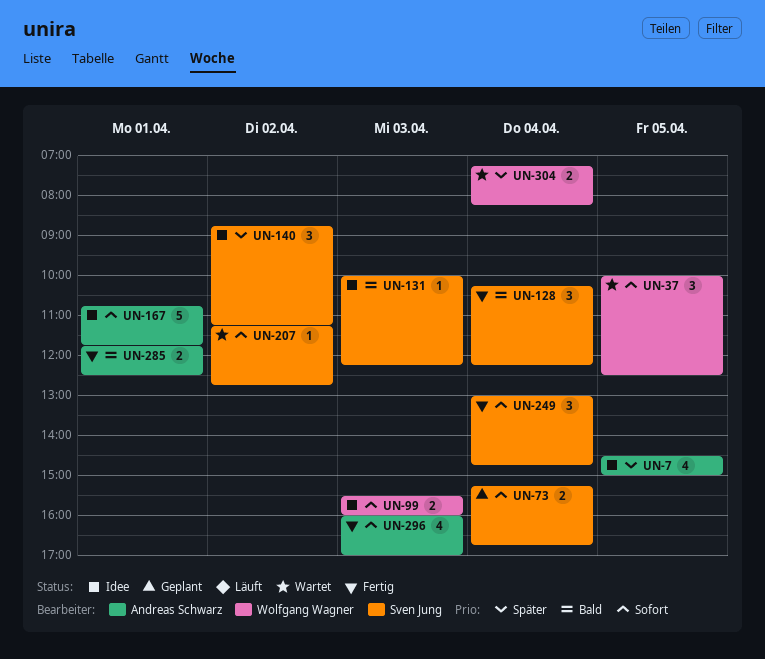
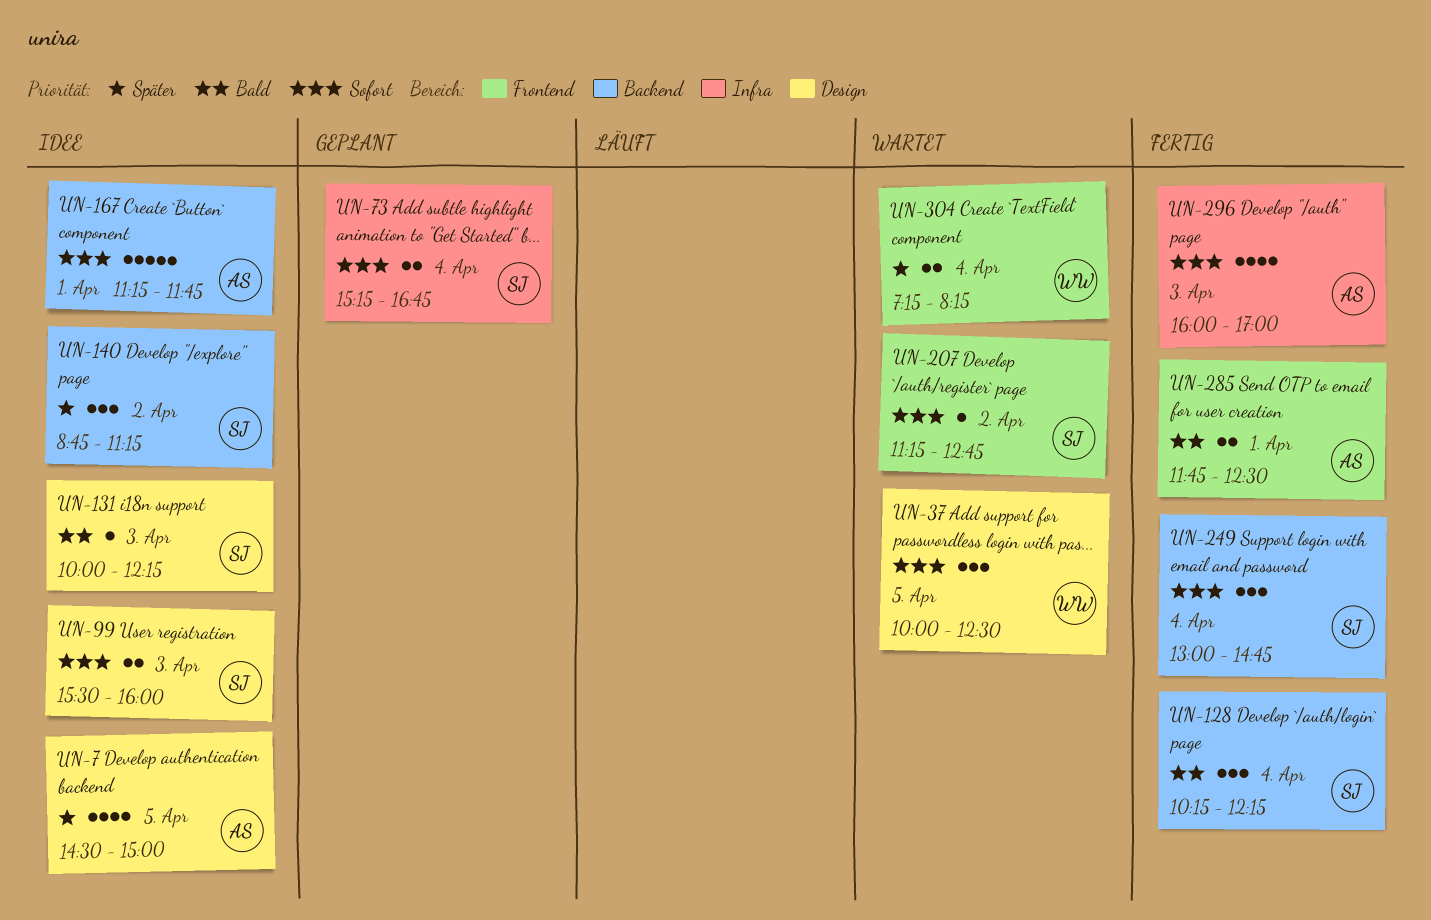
UN-99, owner: Wolfgang Wagner -> Sven Jung
UN-167, begins: 10:45 -> 11:15

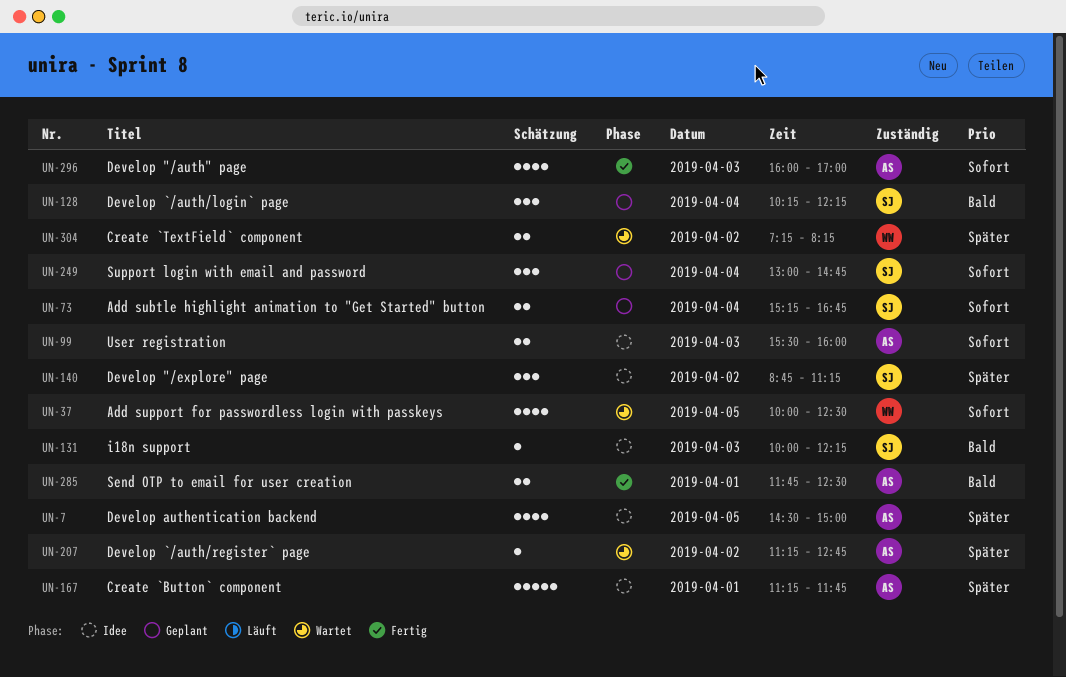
UN-37, estimate: 3 -> 4
UN-99, owner: SJ -> AS
UN-128, status: Fertig -> Geplant
UN-167, priority: Sofort -> Später
UN-207, owner: SJ -> AS
UN-207, priority: Sofort -> Später
UN-249, status: Fertig -> Geplant
UN-304, day: Apr 4 -> Apr 2

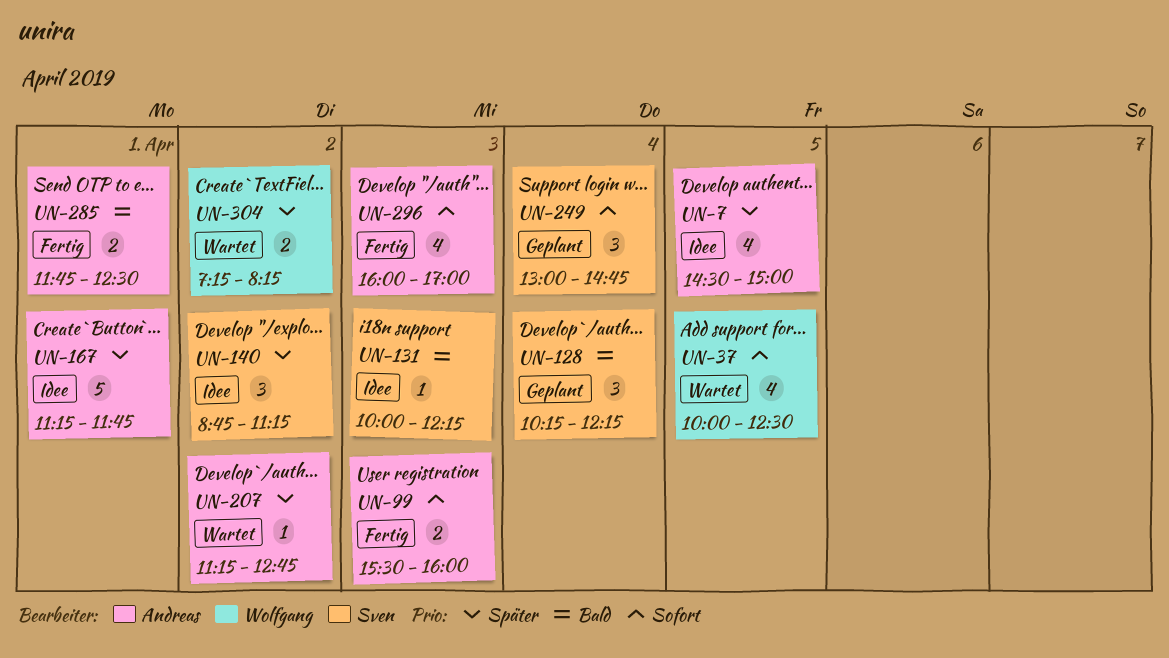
UN-73: present -> none
UN-99, status: Idee -> Fertig

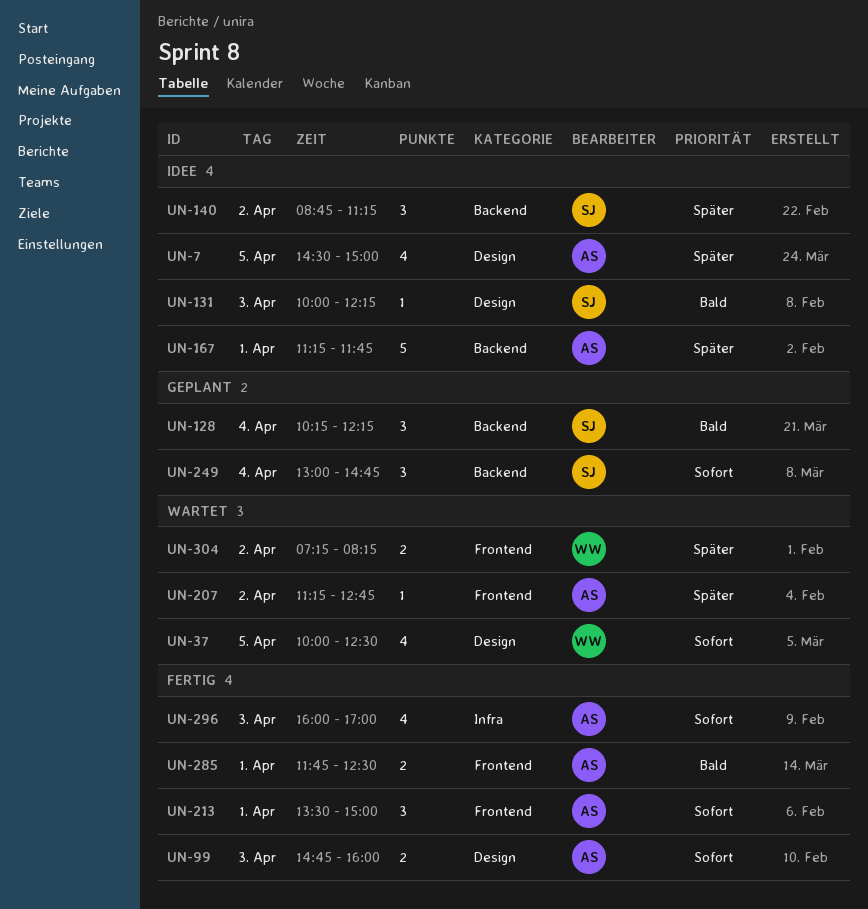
UN-99, begins: 15:30 -> 14:45
UN-213: none -> present

